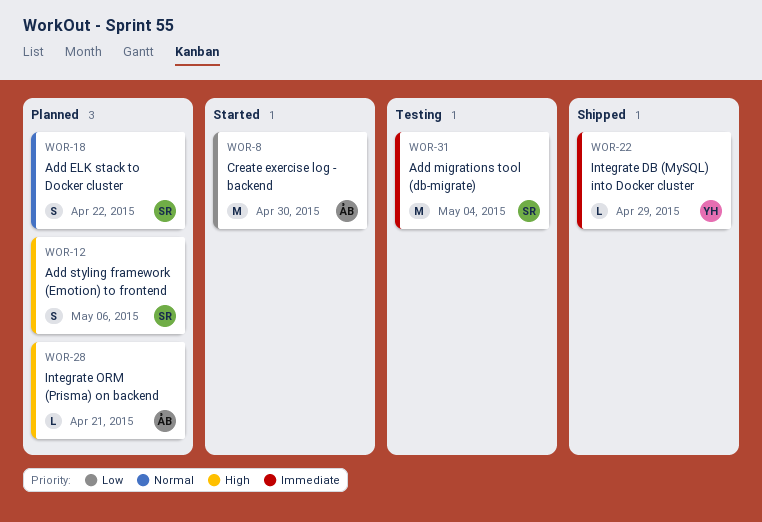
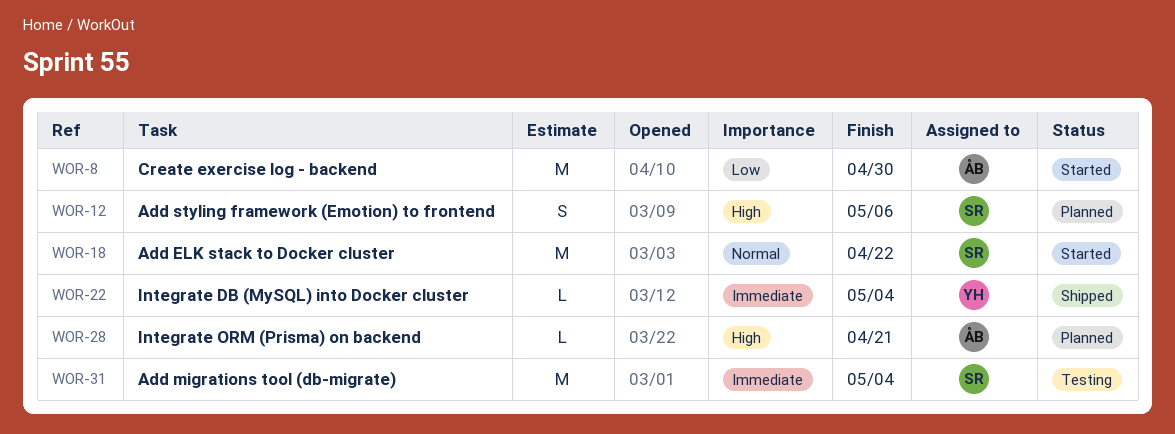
WOR-18, status: Planned -> Started
WOR-18, estimate: S -> M
WOR-22, due: Apr 29 -> May 4

